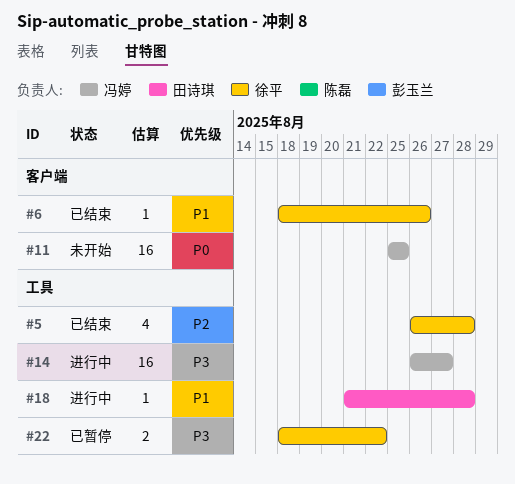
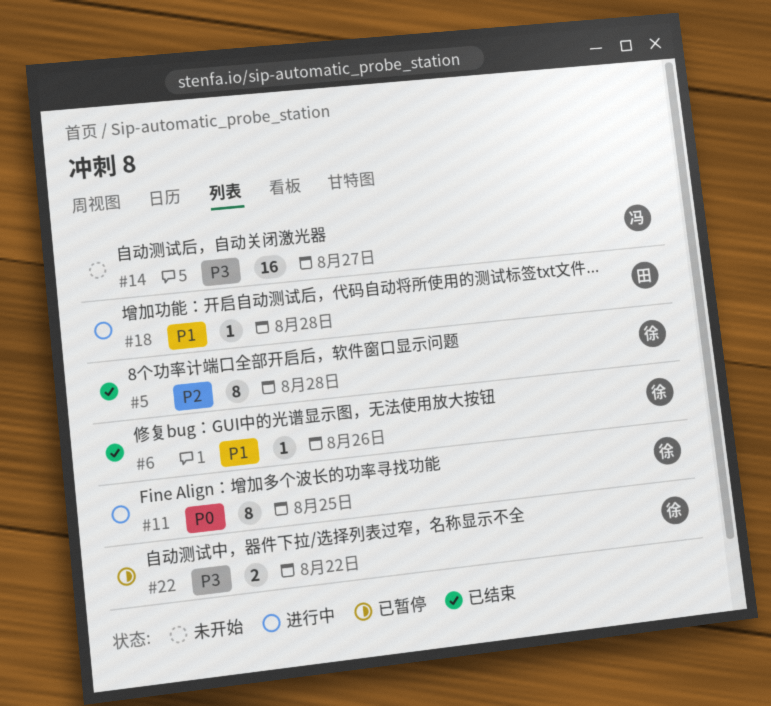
#5, estimate: 4 -> 8
#11, status: 未开始 -> 进行中
#11, owner: 冯婷 -> 徐平
#11, estimate: 16 -> 8
#14, status: 进行中 -> 未开始

